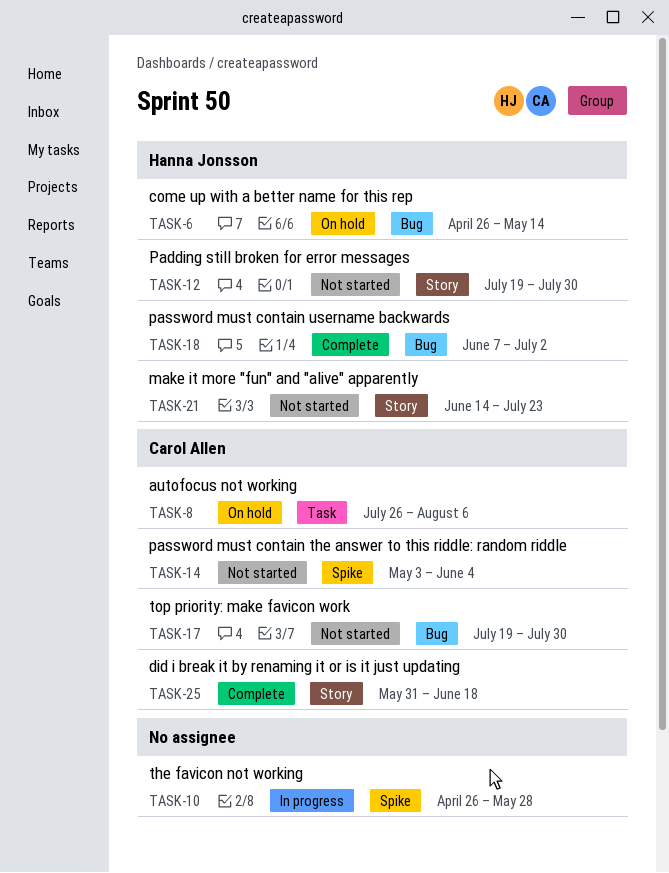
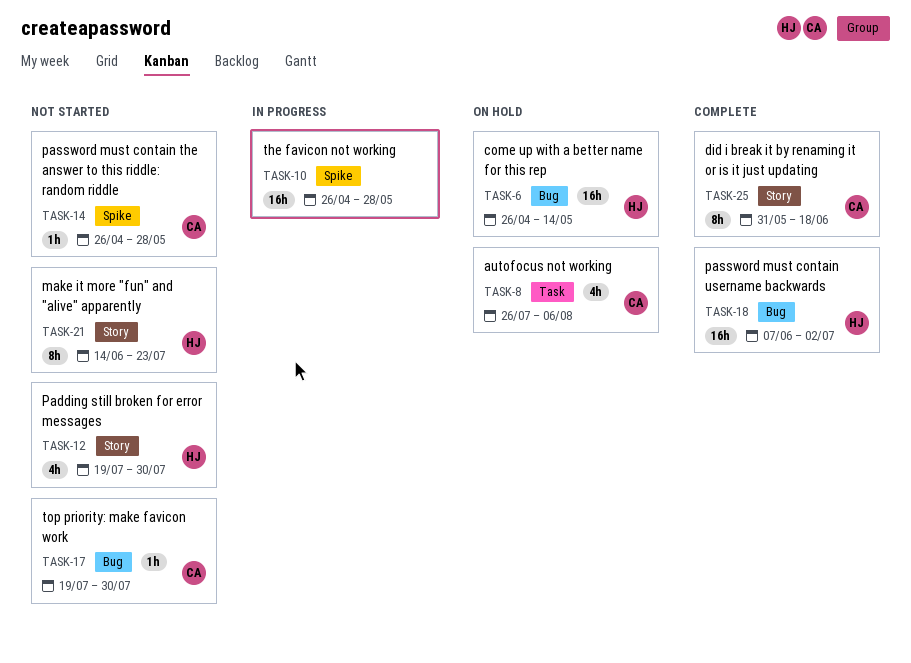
TASK-14, start: May 3 -> Apr 26
TASK-14, due: Jun 4 -> May 28

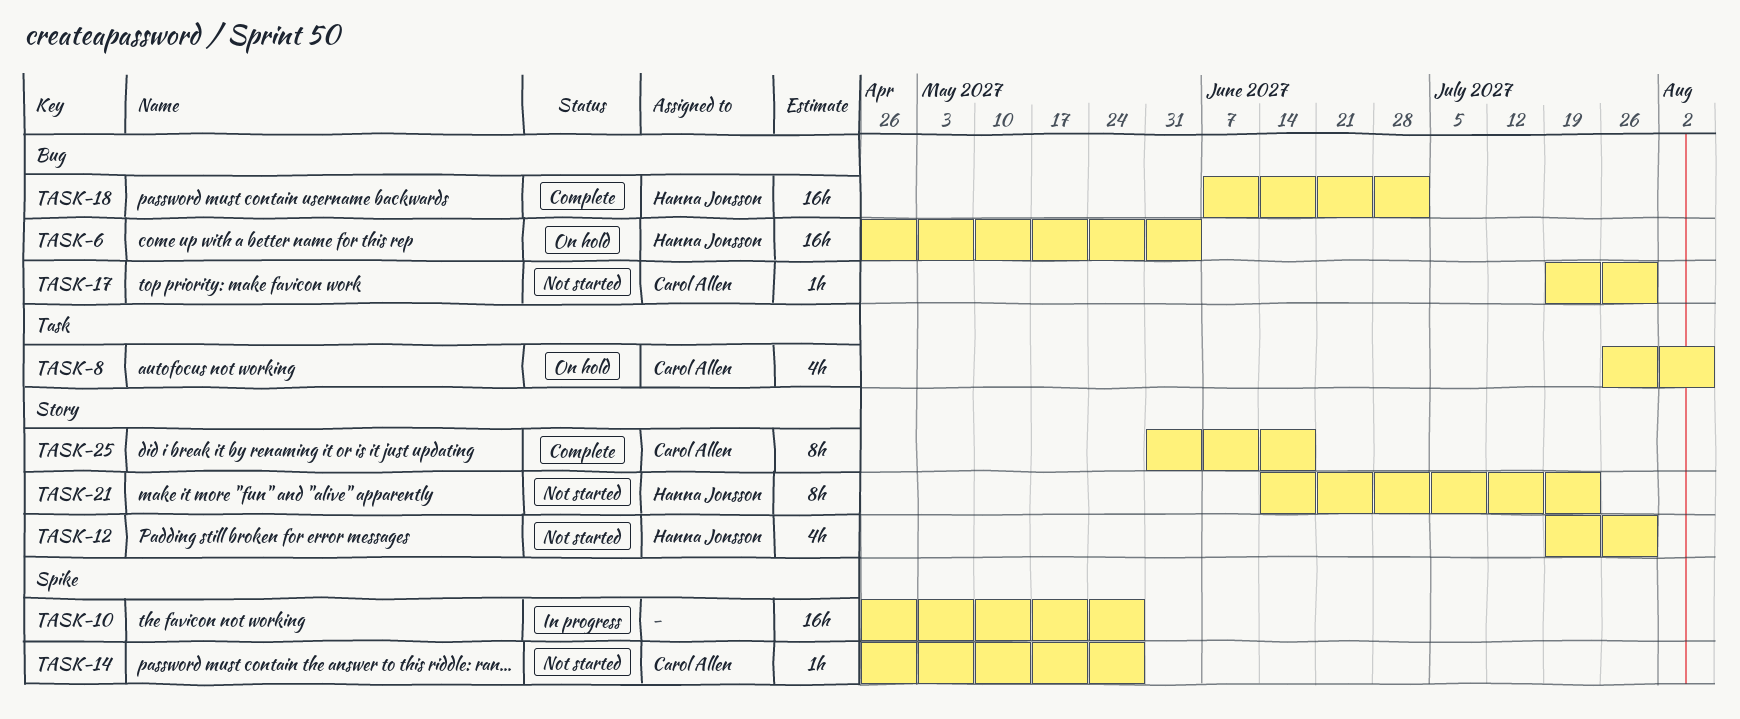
TASK-6, due: May 14 -> Jun 4

